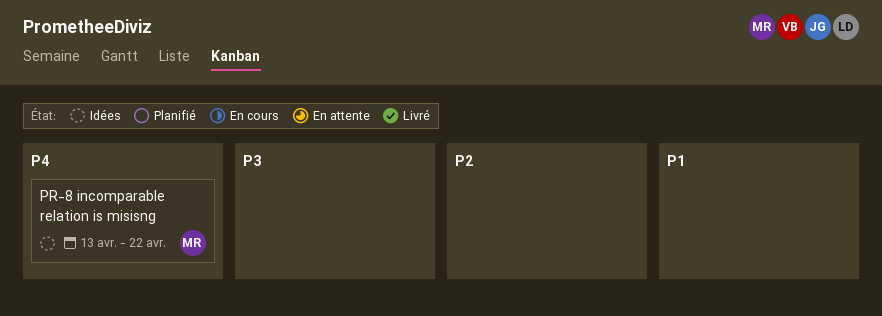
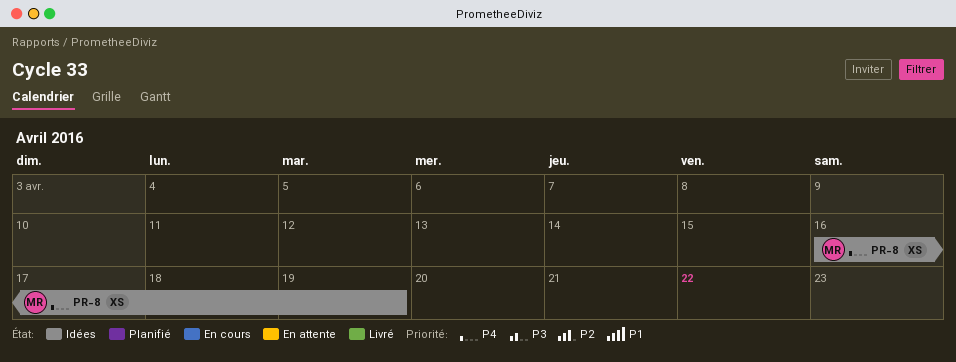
PR-8, start: Apr 13 -> Apr 16
PR-8, due: Apr 22 -> Apr 19

